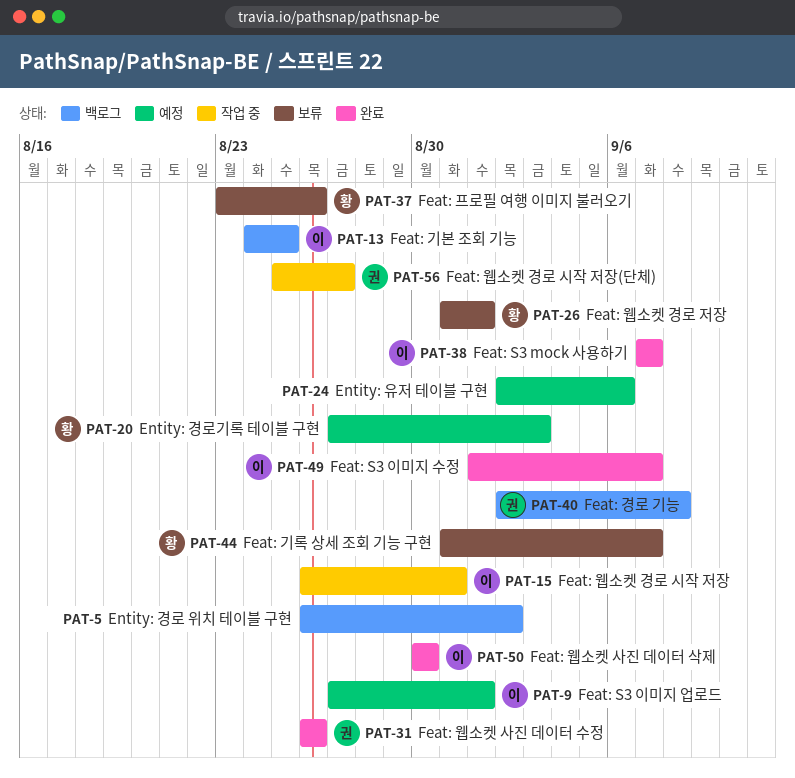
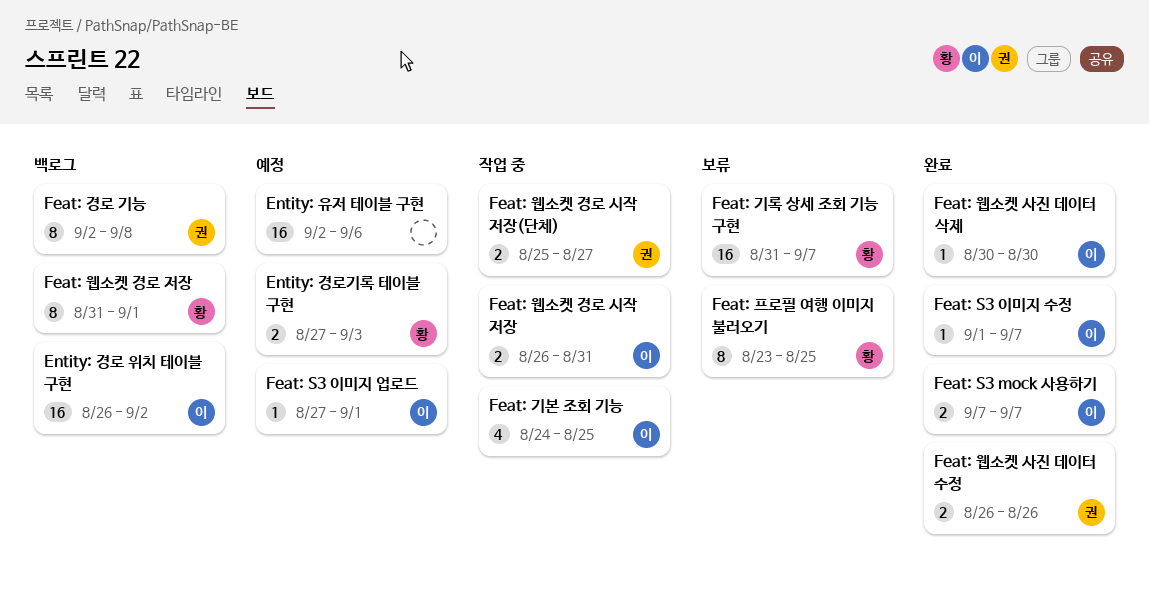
Entity: 경로 위치 테이블 구현, owner: none -> 이
Feat: 기본 조회 기능, status: 백로그 -> 작업 중
Feat: 웹소켓 경로 저장, status: 보류 -> 백로그
Feat: 프로필 여행 이미지 불러오기, due: Aug 26 -> Aug 25

